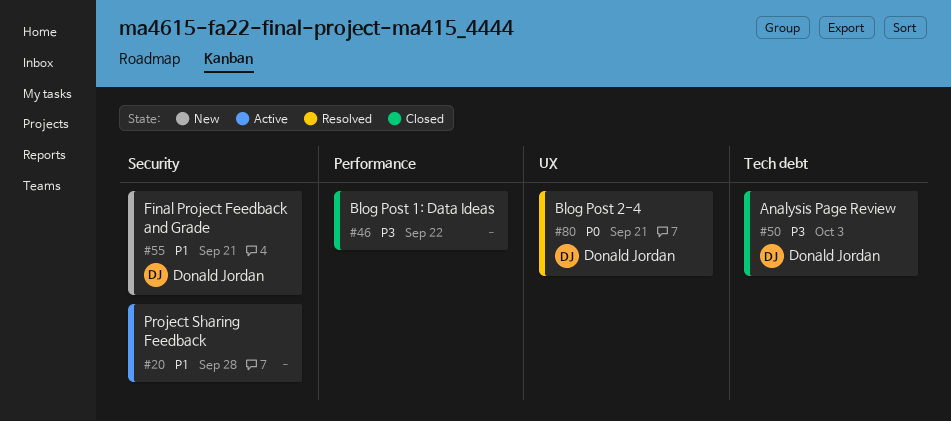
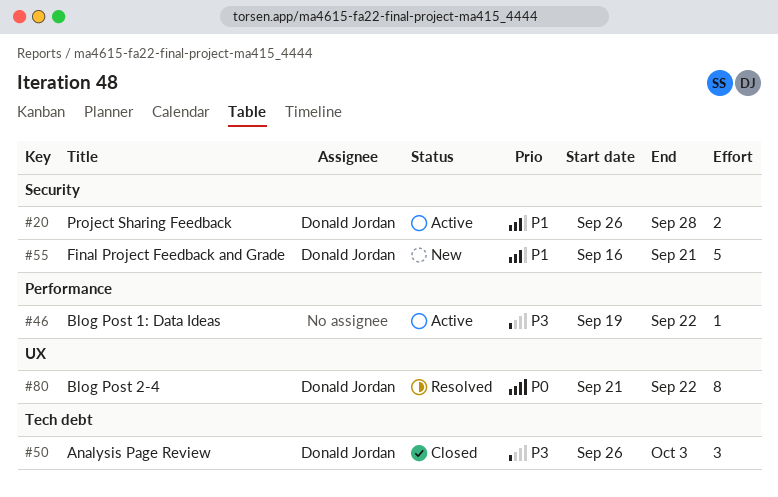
#20, owner: none -> Donald Jordan
#46, status: Closed -> Active
#80, due: Sep 21 -> Sep 22

